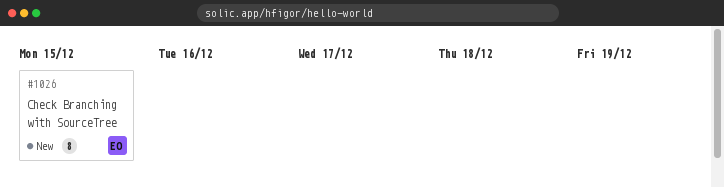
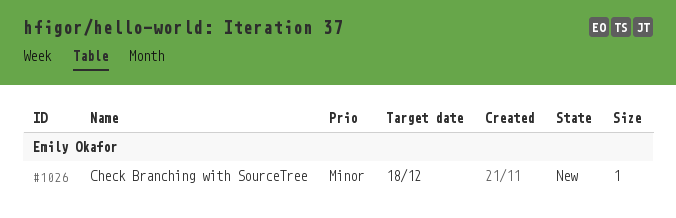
#1026, estimate: 8 -> 1
#1026, due: Dec 15 -> Dec 18

